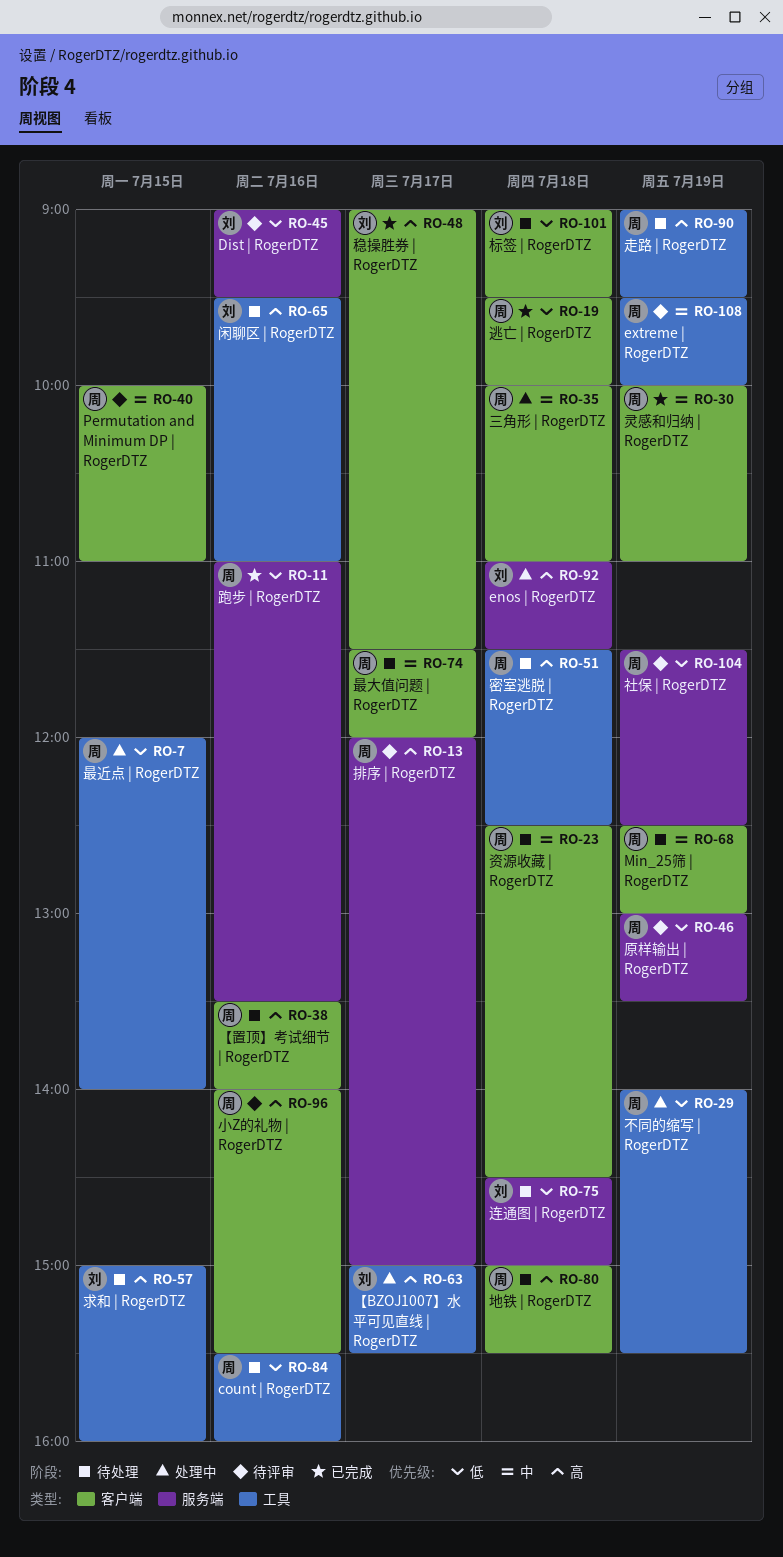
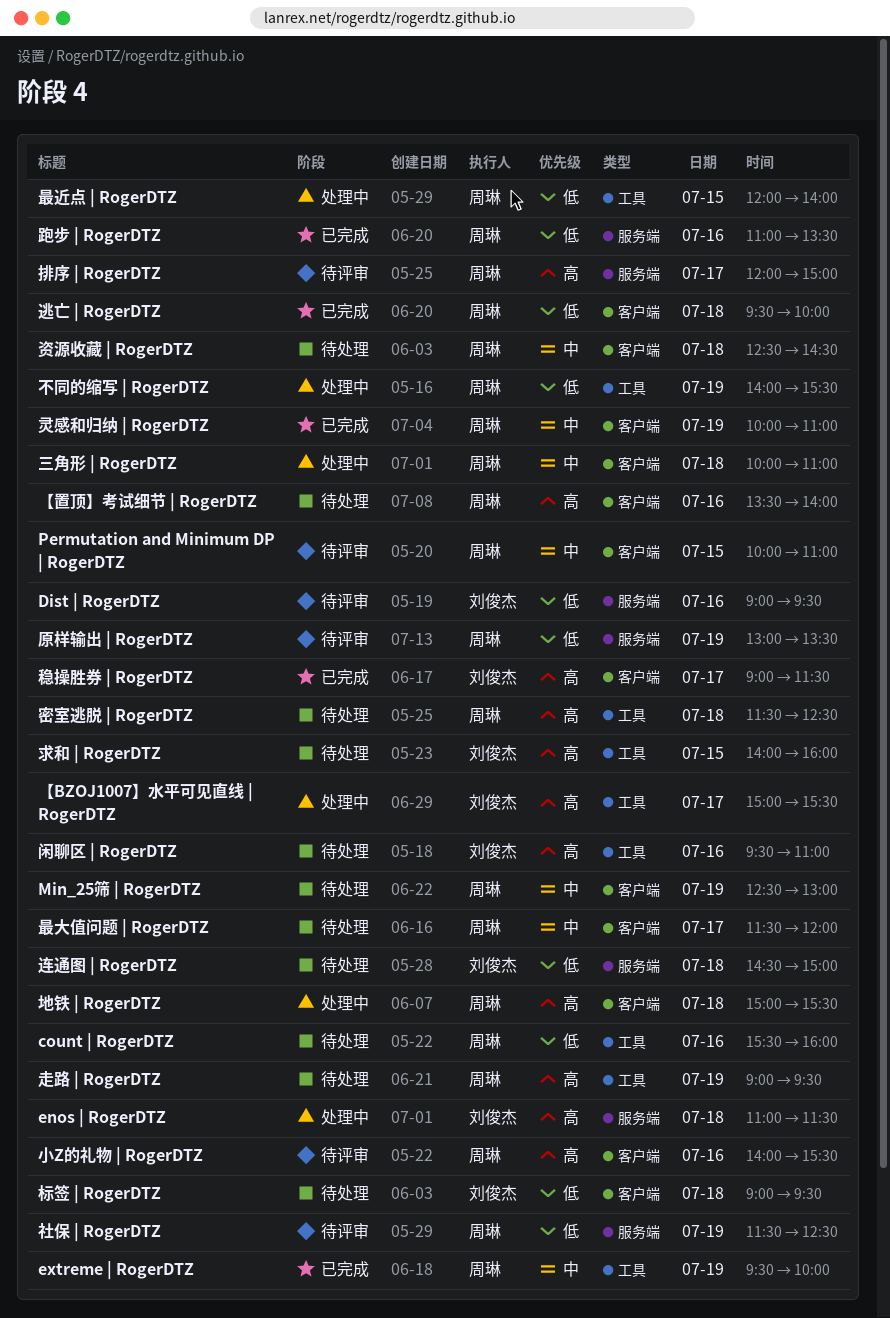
extreme | RogerDTZ, status: 待评审 -> 已完成
地铁 | RogerDTZ, status: 待处理 -> 处理中
求和 | RogerDTZ, begins: 15:00 -> 14:00

